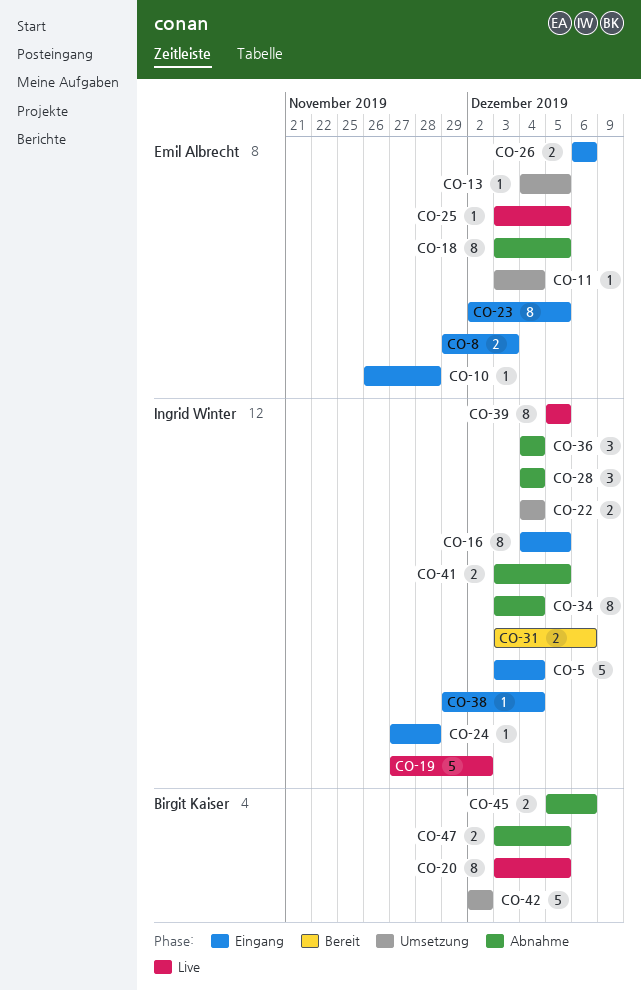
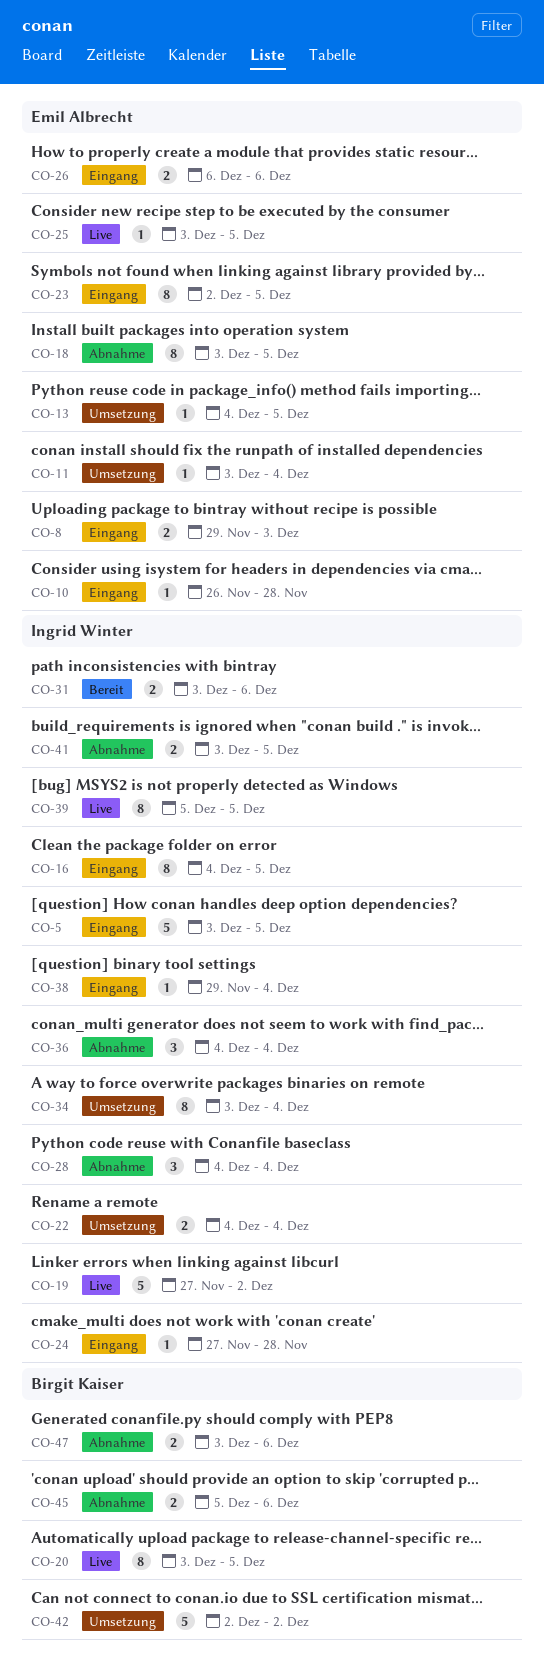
CO-5, due: Dec 4 -> Dec 5
CO-34, status: Abnahme -> Umsetzung
CO-47, due: Dec 5 -> Dec 6

